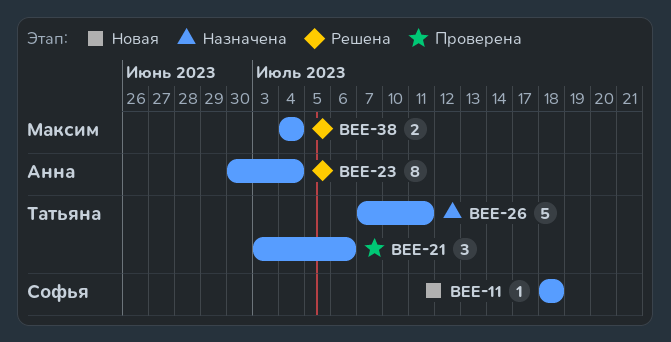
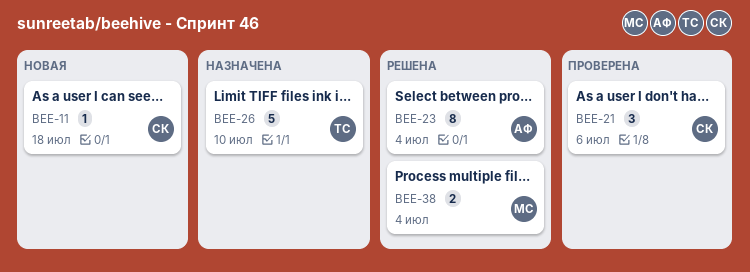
BEE-21, owner: Татьяна -> Софья
BEE-26, due: Jul 11 -> Jul 10

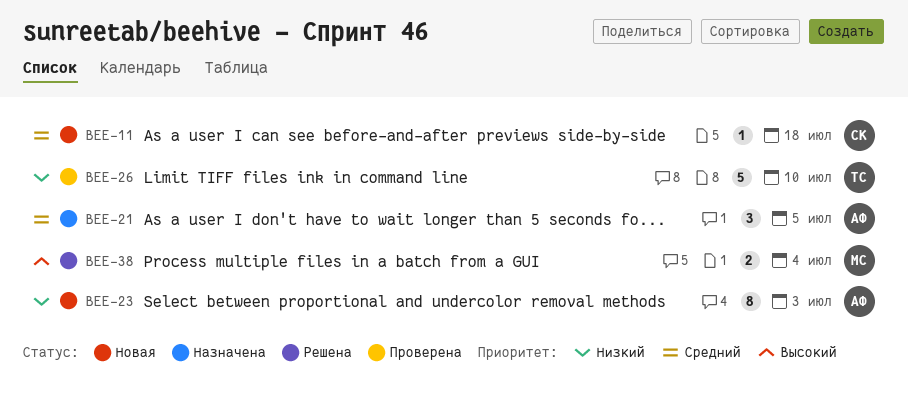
BEE-21, status: Проверена -> Назначена
BEE-21, owner: СК -> АФ
BEE-21, due: Jul 6 -> Jul 5
BEE-23, status: Решена -> Новая
BEE-23, due: Jul 4 -> Jul 3
BEE-26, status: Назначена -> Проверена

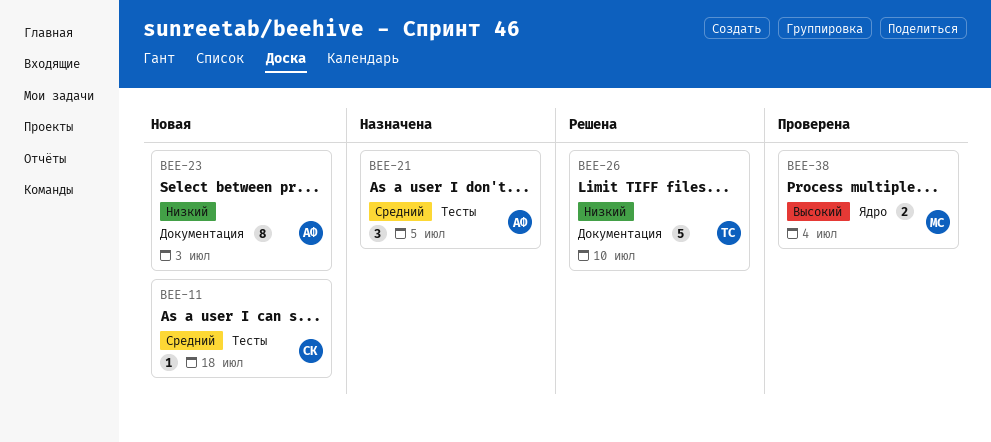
BEE-26, status: Проверена -> Решена
BEE-38, status: Решена -> Проверена

